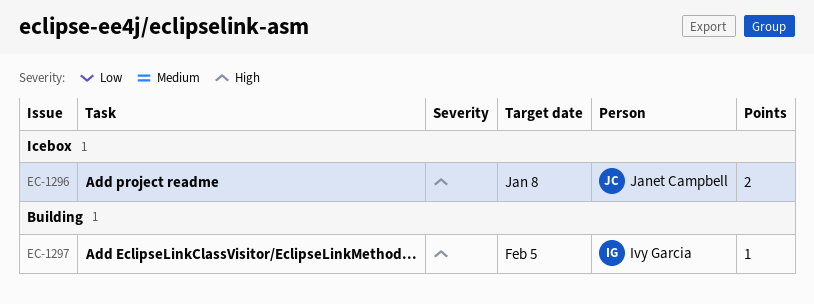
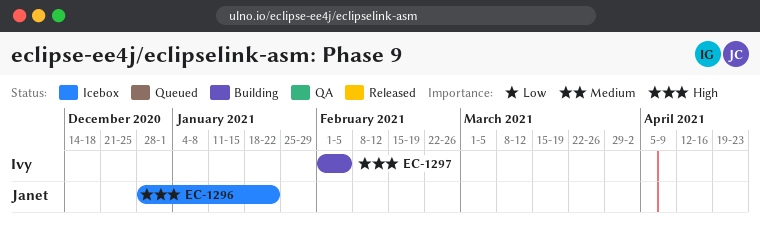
EC-1296, due: Jan 8 -> Jan 22

